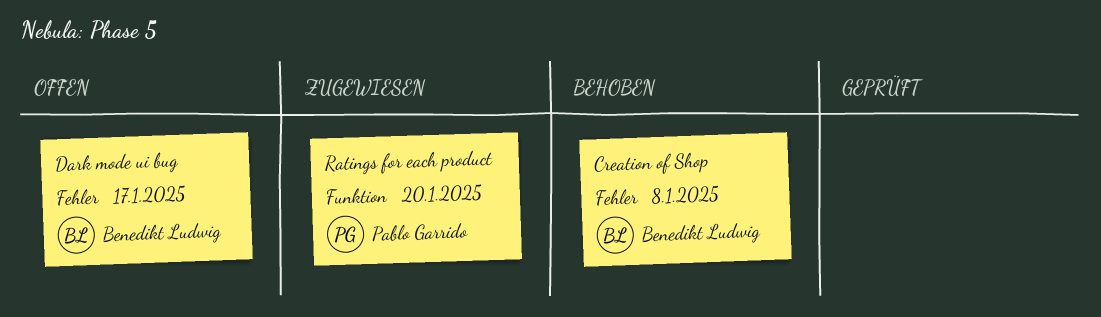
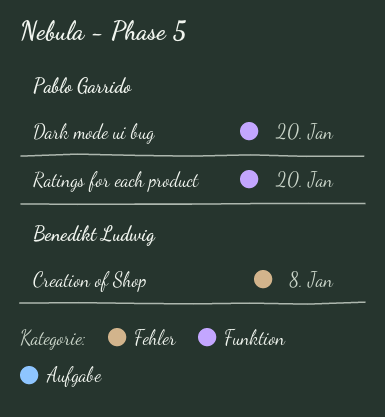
Dark mode ui bug, owner: Benedikt Ludwig -> Pablo Garrido
Dark mode ui bug, label: Fehler -> Funktion
Dark mode ui bug, due: Jan 17 -> Jan 20

